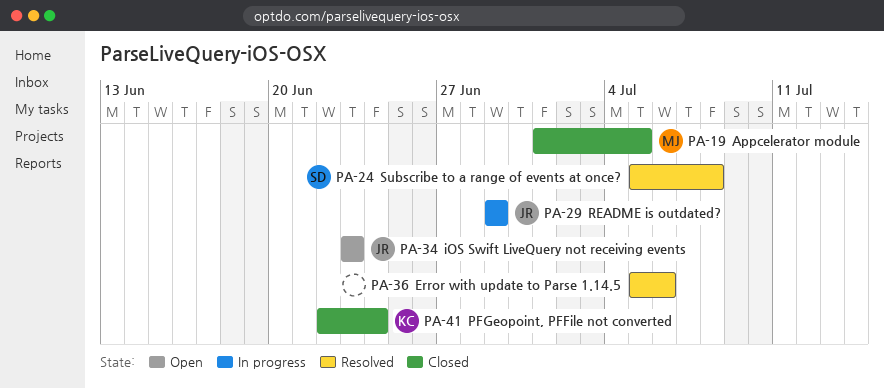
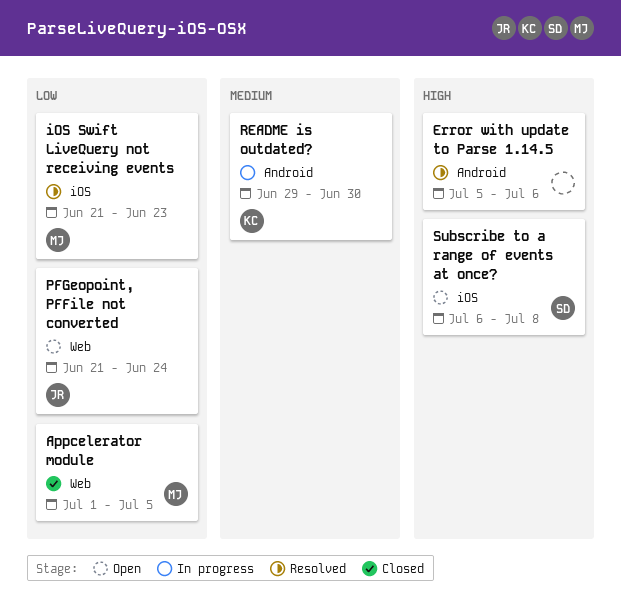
iOS Swift LiveQuery not receiving events, status: Open -> Resolved
iOS Swift LiveQuery not receiving events, owner: JR -> MJ
iOS Swift LiveQuery not receiving events, start: Jun 23 -> Jun 21
PFGeopoint, PFFile not converted, status: Closed -> Open
PFGeopoint, PFFile not converted, owner: KC -> JR
PFGeopoint, PFFile not converted, start: Jun 22 -> Jun 21
README is outdated?, owner: JR -> KC
README is outdated?, due: Jun 29 -> Jun 30
Subscribe to a range of events at once?, status: Resolved -> Open
Subscribe to a range of events at once?, start: Jul 5 -> Jul 6

